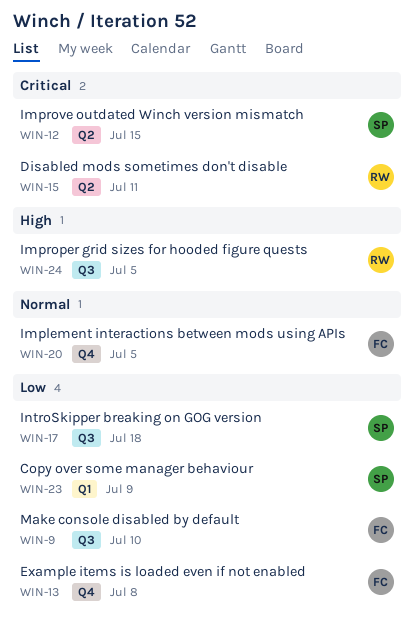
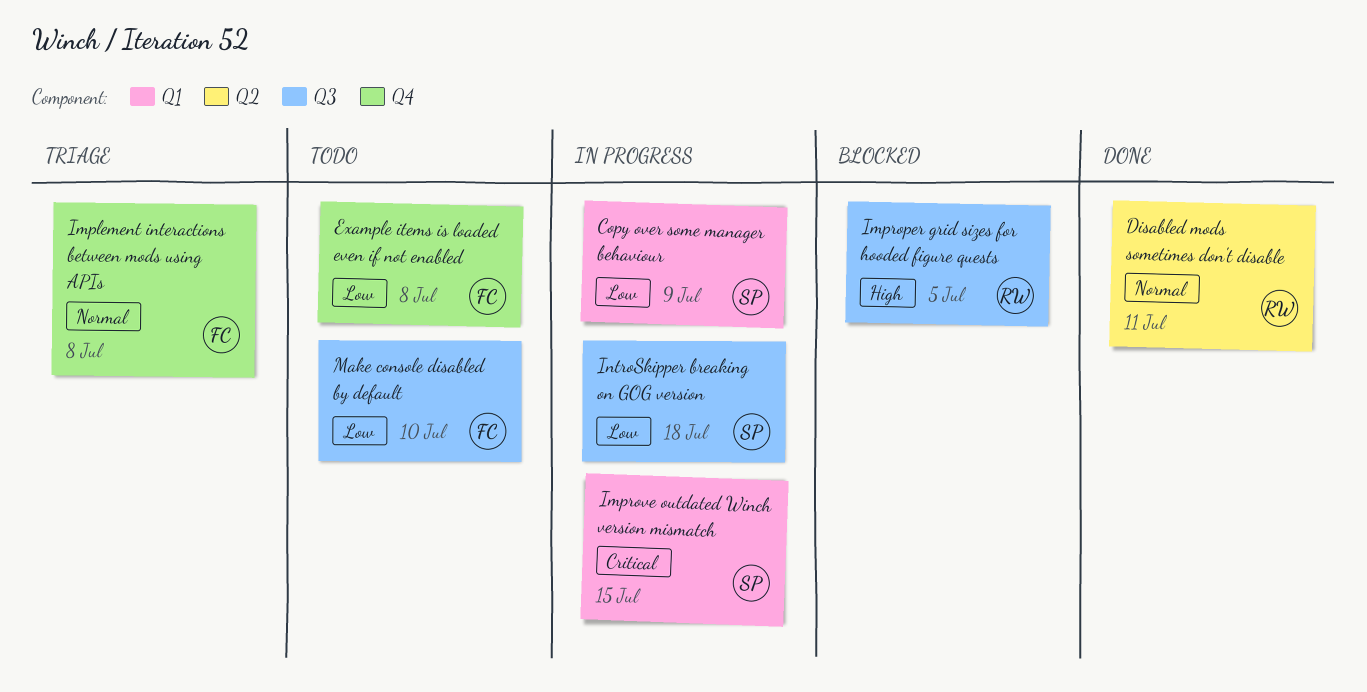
Disabled mods sometimes don't disable, priority: Critical -> Normal
Implement interactions between mods using APIs, due: Jul 5 -> Jul 8
Improve outdated Winch version mismatch, label: Q2 -> Q1

